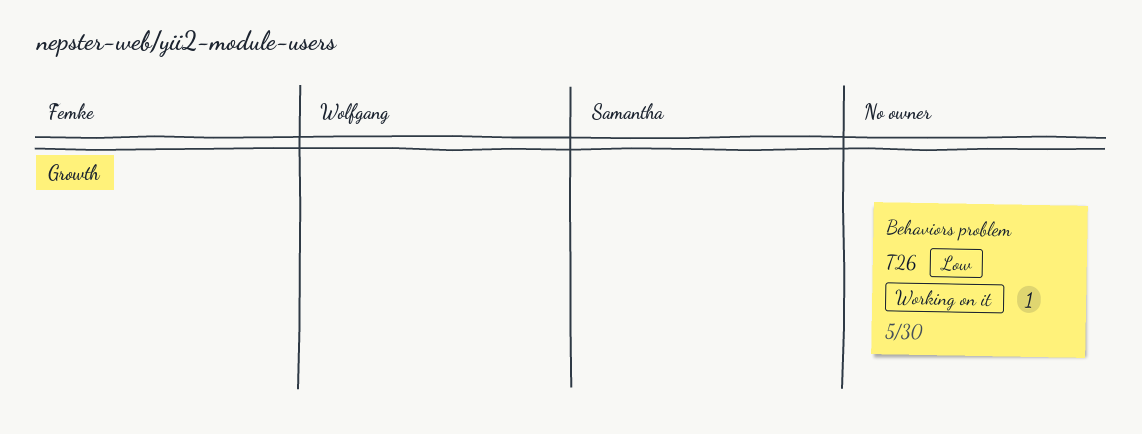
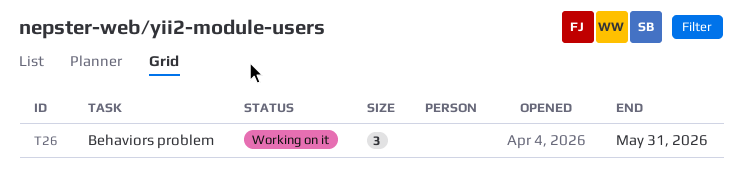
T26, estimate: 1 -> 3
T26, due: May 30 -> May 31

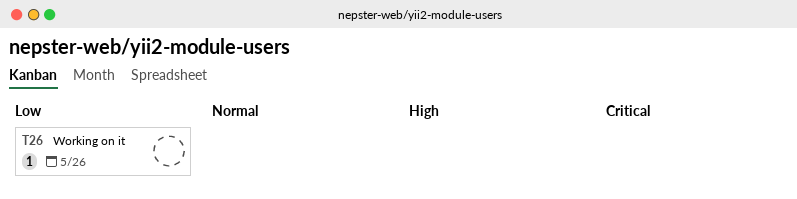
T26, estimate: 3 -> 1
T26, due: May 31 -> May 26

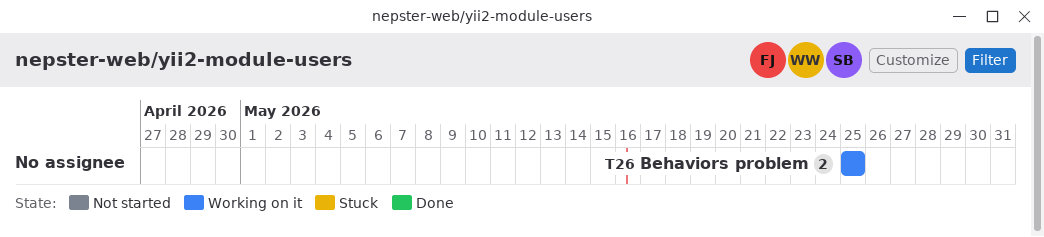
T26, estimate: 1 -> 2
T26, due: May 26 -> May 25

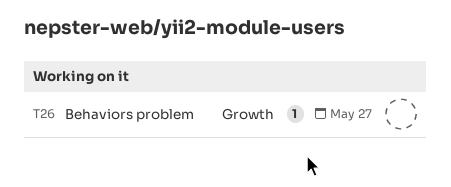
T26, estimate: 2 -> 1
T26, due: May 25 -> May 27

